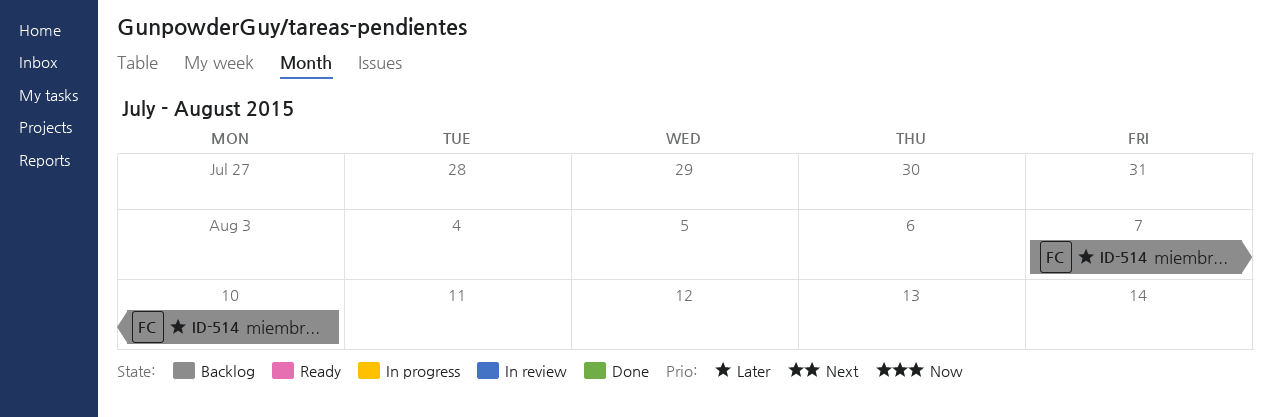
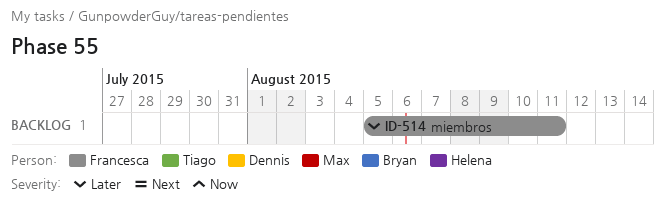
ID-514, start: Aug 7 -> Aug 5
ID-514, due: Aug 10 -> Aug 11

